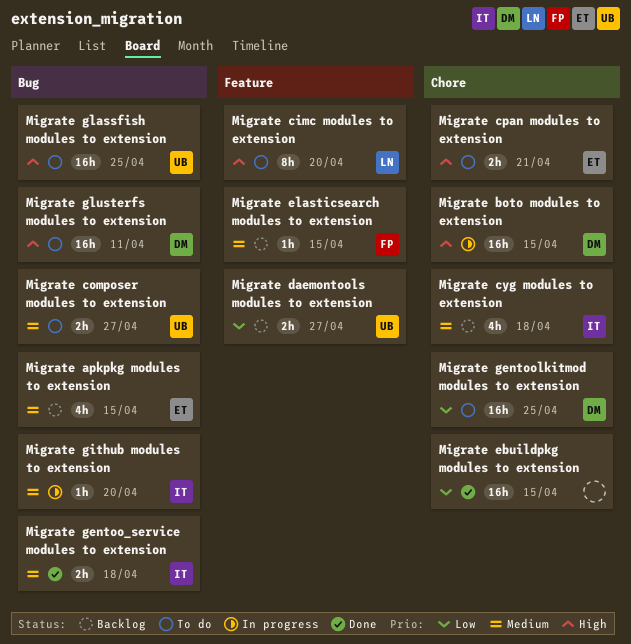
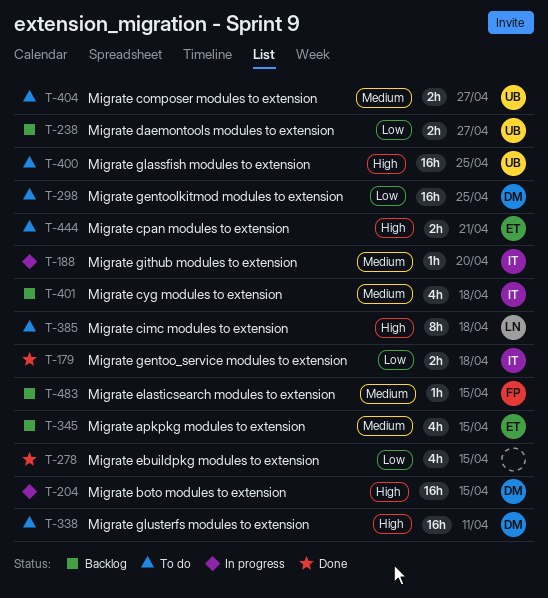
Migrate cimc modules to extension, due: Apr 20 -> Apr 18
Migrate ebuildpkg modules to extension, estimate: 16h -> 4h
Migrate gentoo_service modules to extension, priority: Medium -> Low

